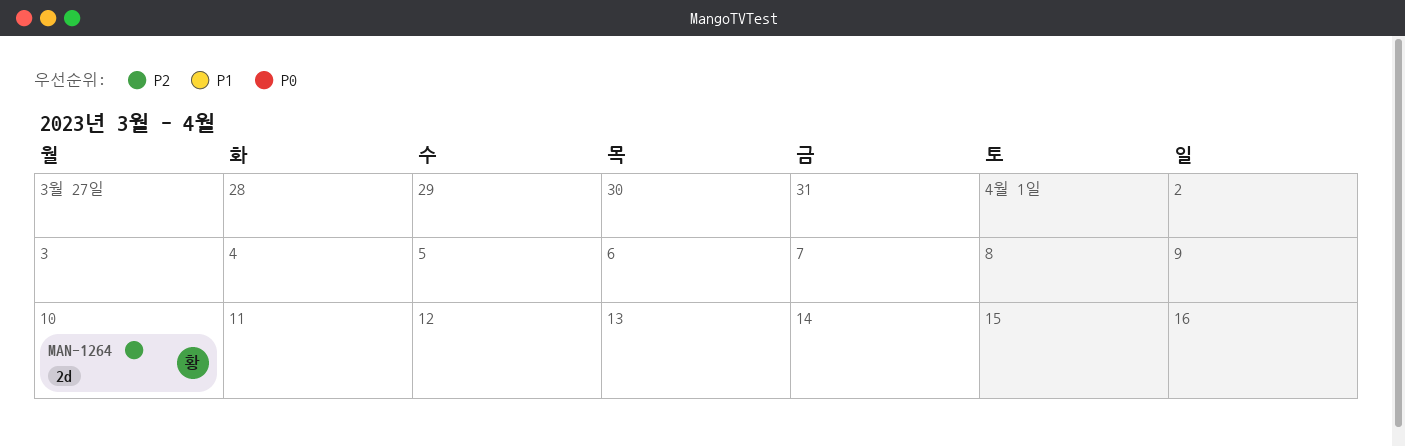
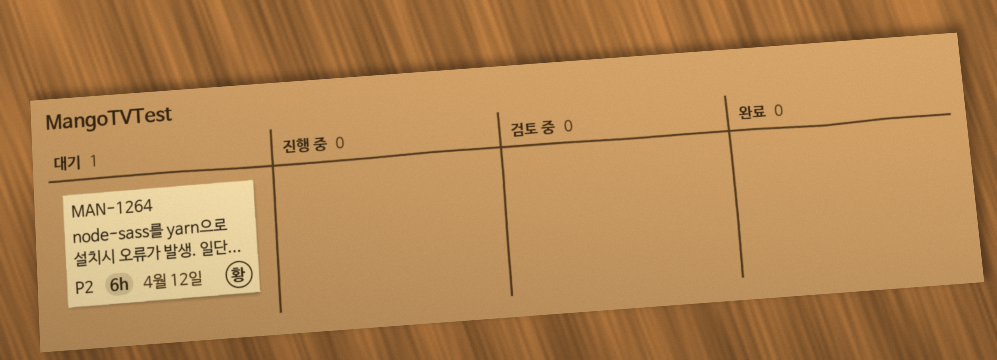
MAN-1264, estimate: 2d -> 6h
MAN-1264, due: Apr 10 -> Apr 12

